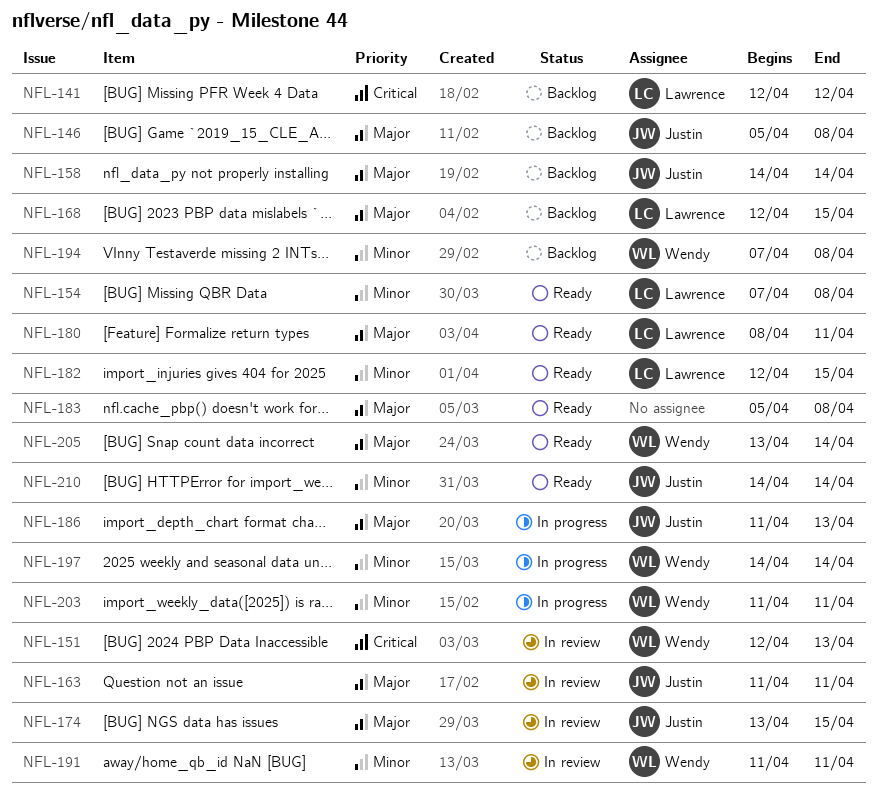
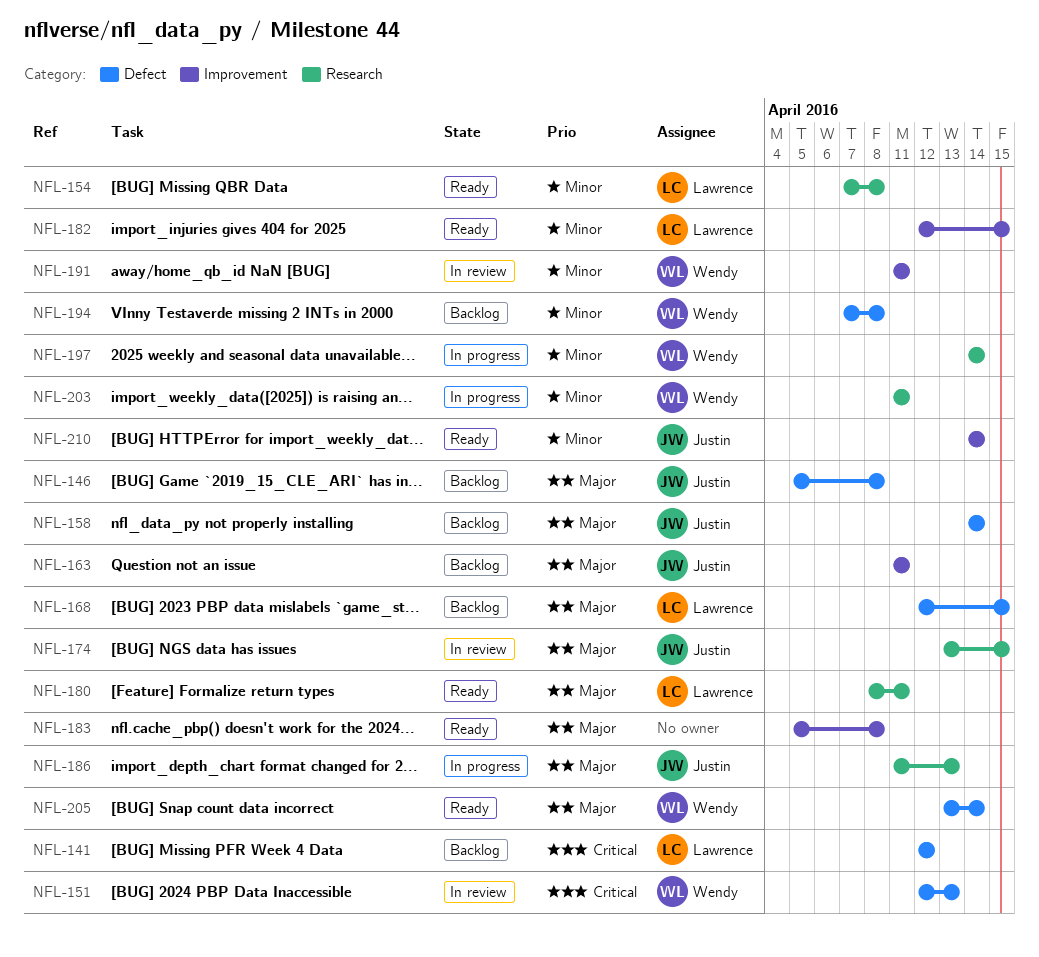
NFL-163, status: In review -> Backlog

